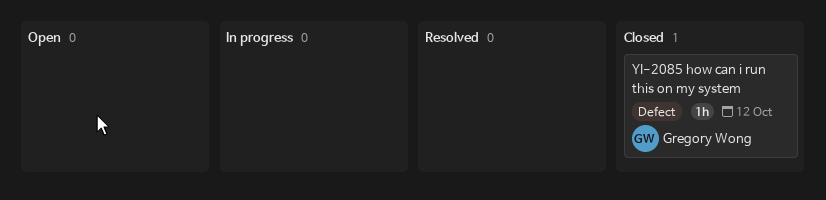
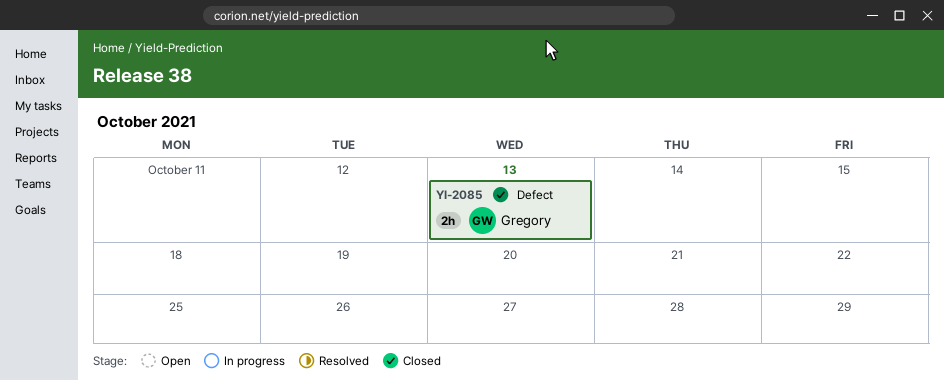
YI-2085, estimate: 1h -> 2h
YI-2085, due: Oct 12 -> Oct 13

